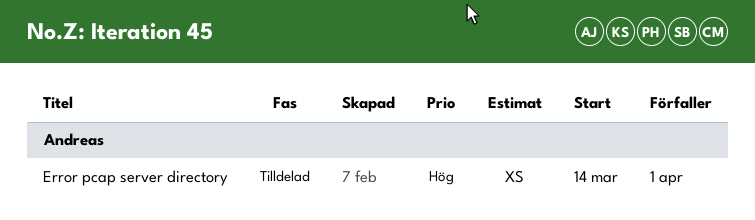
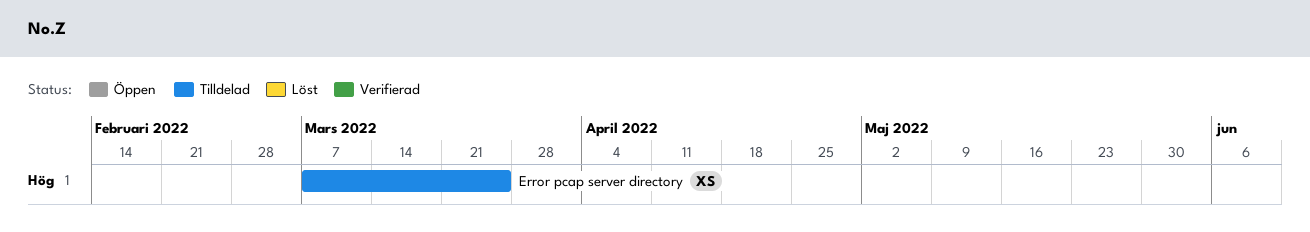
Error pcap server directory, start: Mar 14 -> Mar 7
Error pcap server directory, due: Apr 1 -> Mar 25

